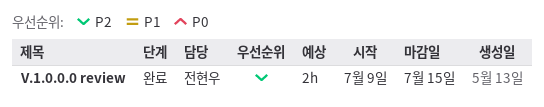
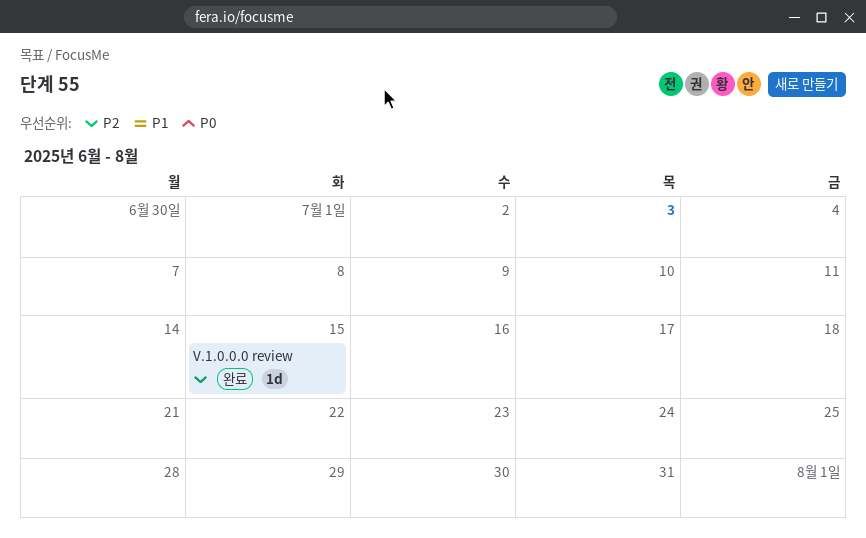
V.1.0.0.0 review, estimate: 2h -> 1d

